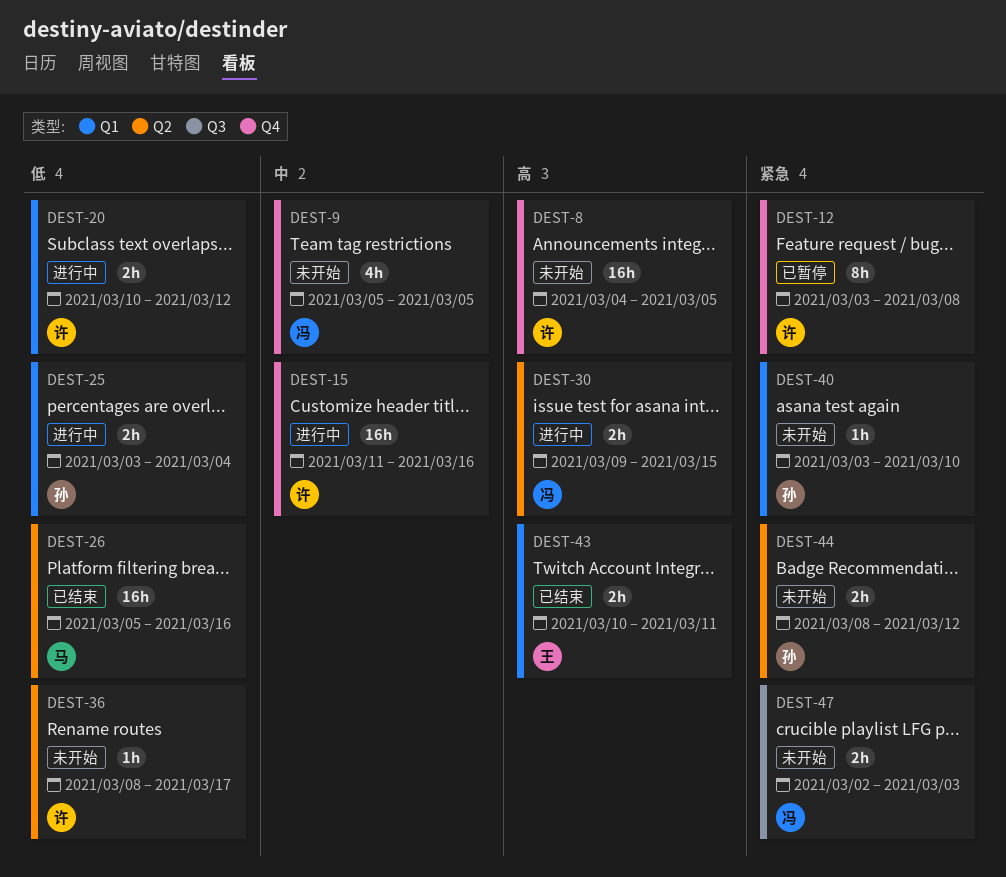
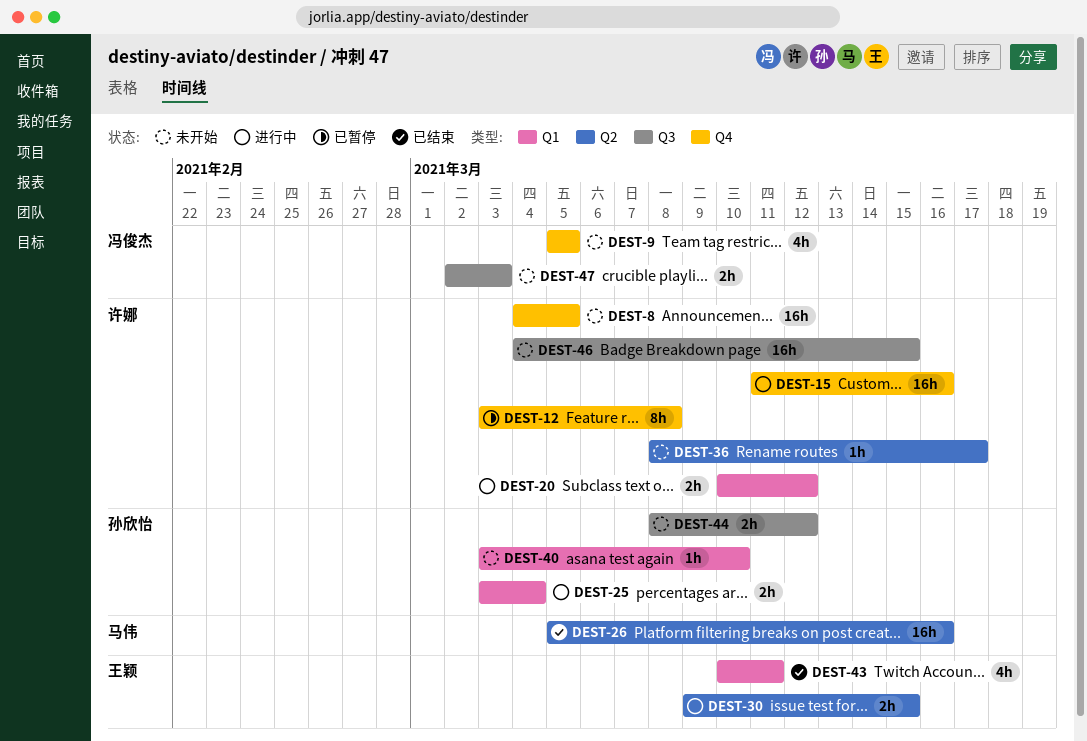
DEST-30, owner: 冯俊杰 -> 王颖
DEST-43, estimate: 2h -> 4h
DEST-44, label: Q2 -> Q3
DEST-46: none -> present

